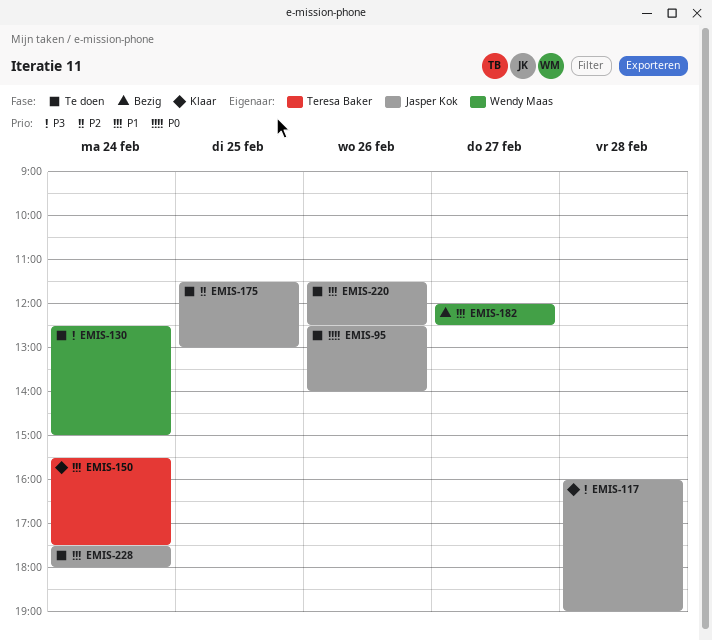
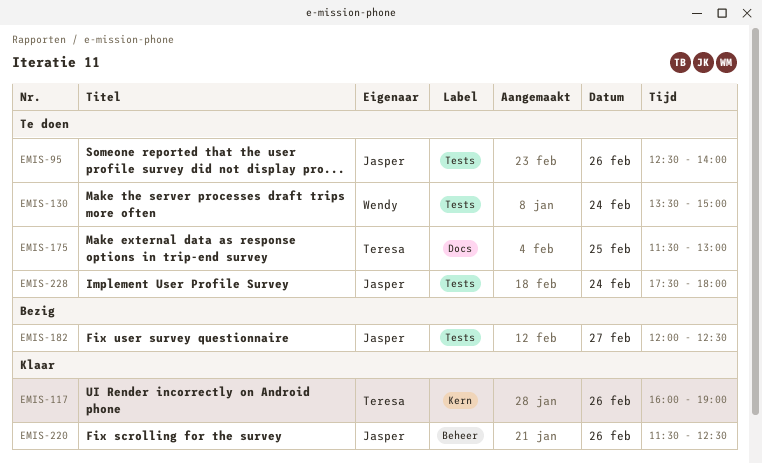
EMIS-117, owner: Jasper Kok -> Teresa Baker
EMIS-117, day: Feb 28 -> Feb 26
EMIS-130, begins: 12:30 -> 13:30
EMIS-150: present -> none
EMIS-175, owner: Jasper Kok -> Teresa Baker
EMIS-182, owner: Wendy Maas -> Jasper Kok
EMIS-220, status: Te doen -> Klaar

